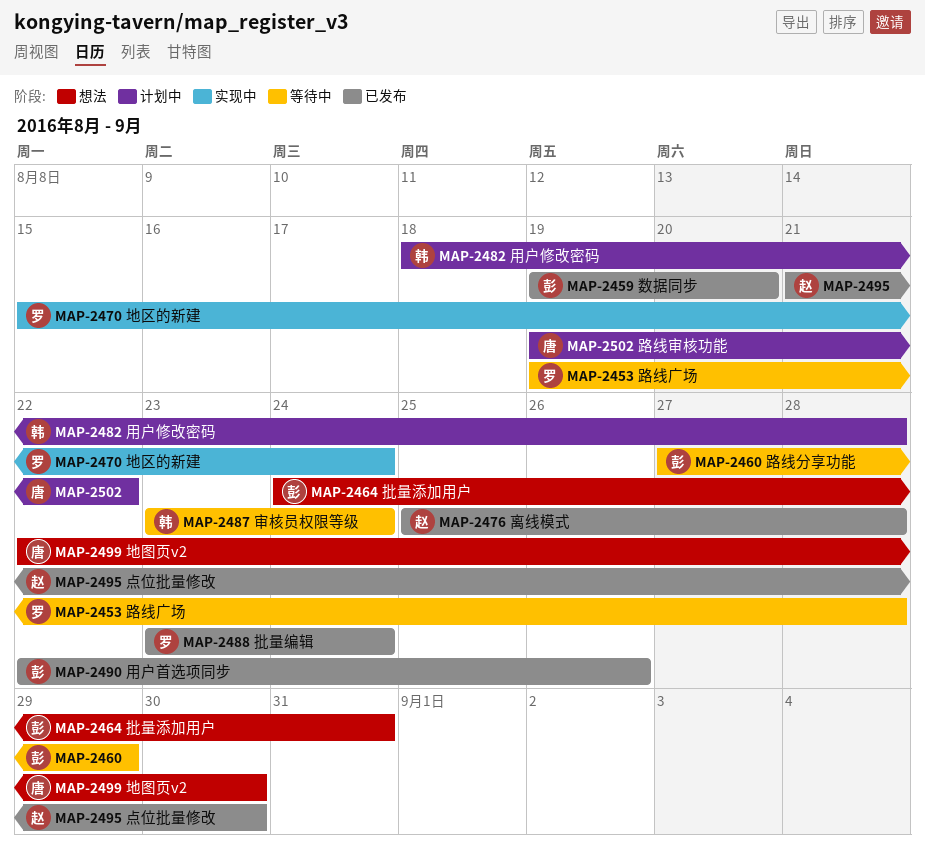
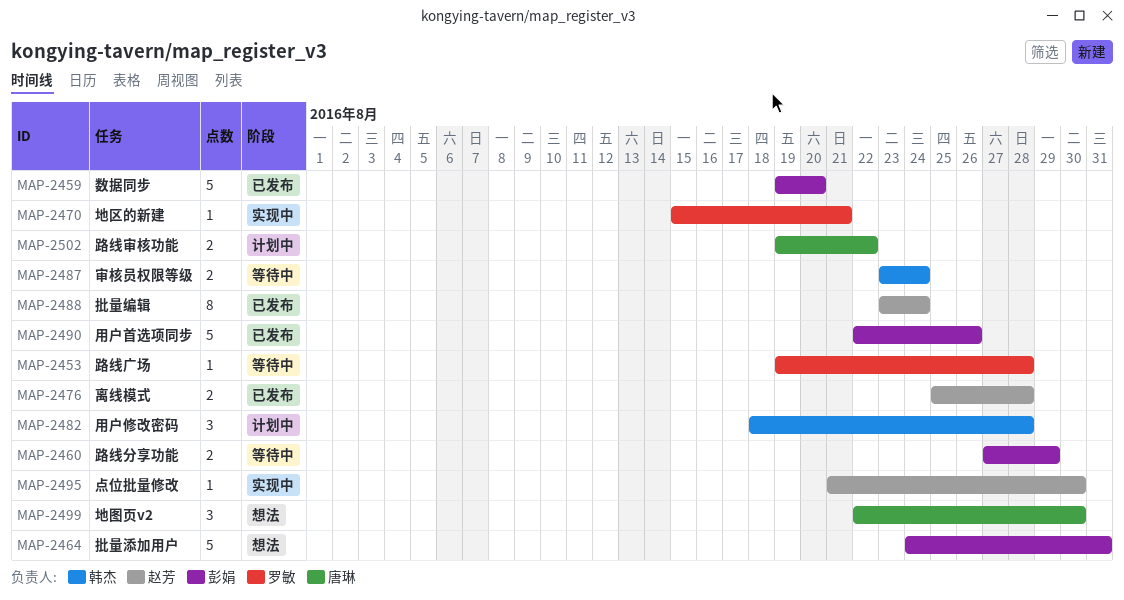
MAP-2470, due: Aug 24 -> Aug 21
MAP-2488, owner: 罗敏 -> 赵芳
MAP-2495, status: 已发布 -> 实现中

